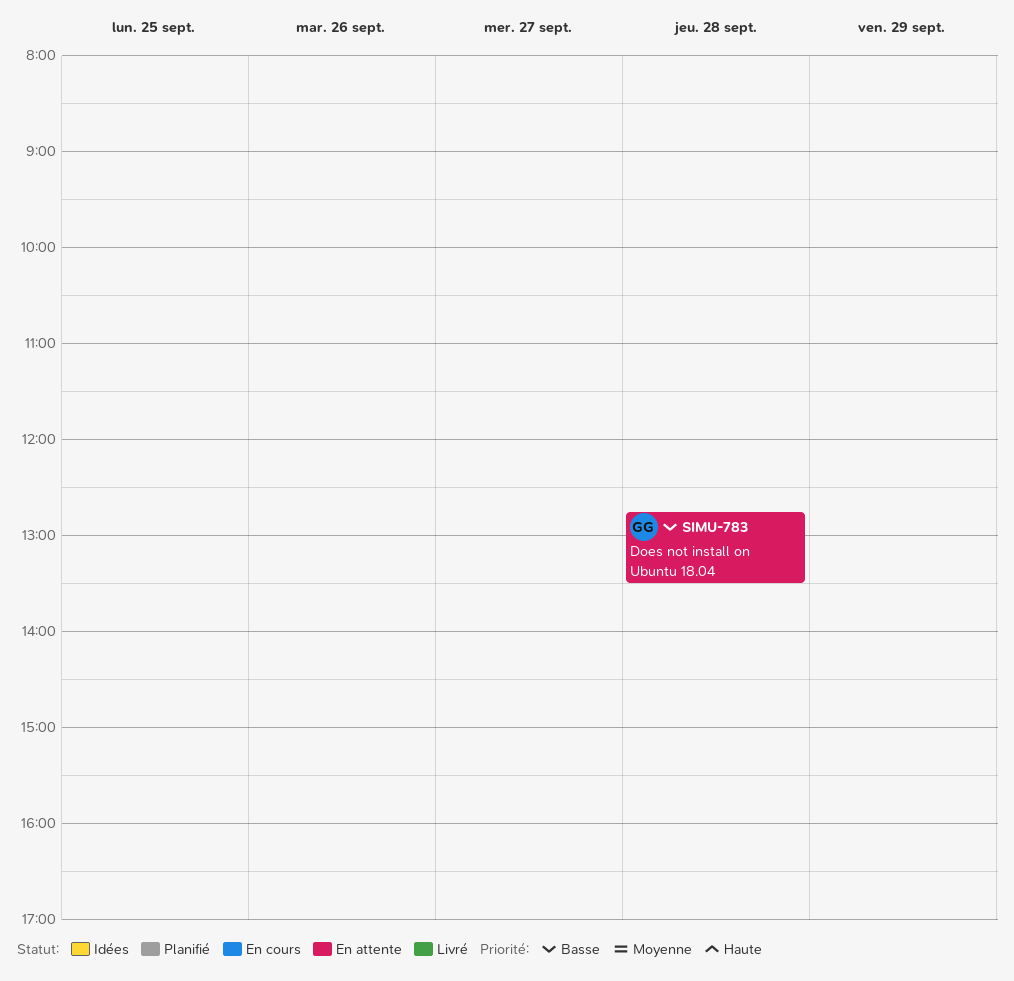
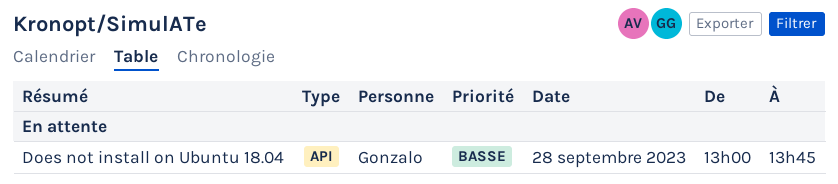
Does not install on Ubuntu 18.04, begins: 12:45 -> 13:00
Does not install on Ubuntu 18.04, ends: 13:30 -> 13:45

